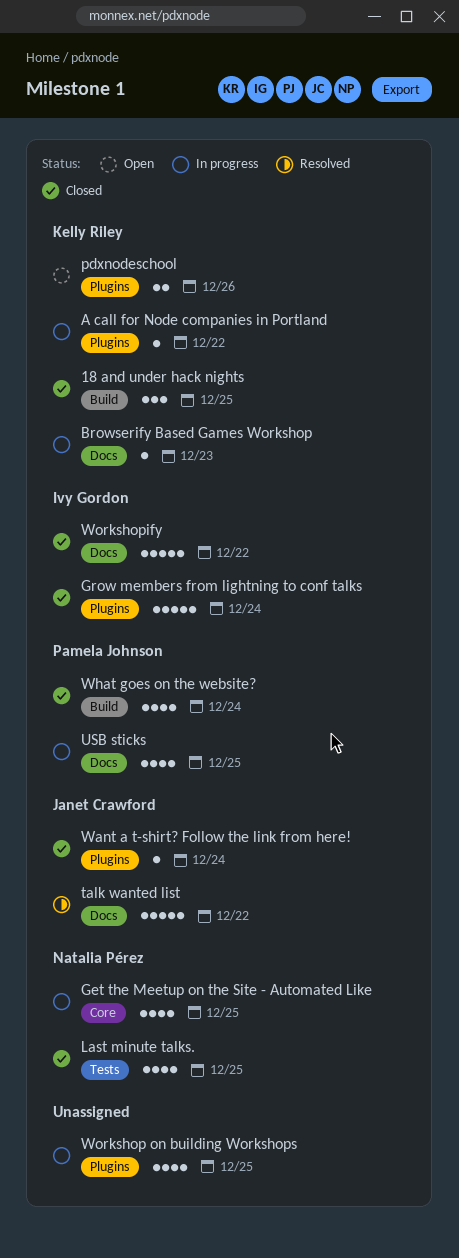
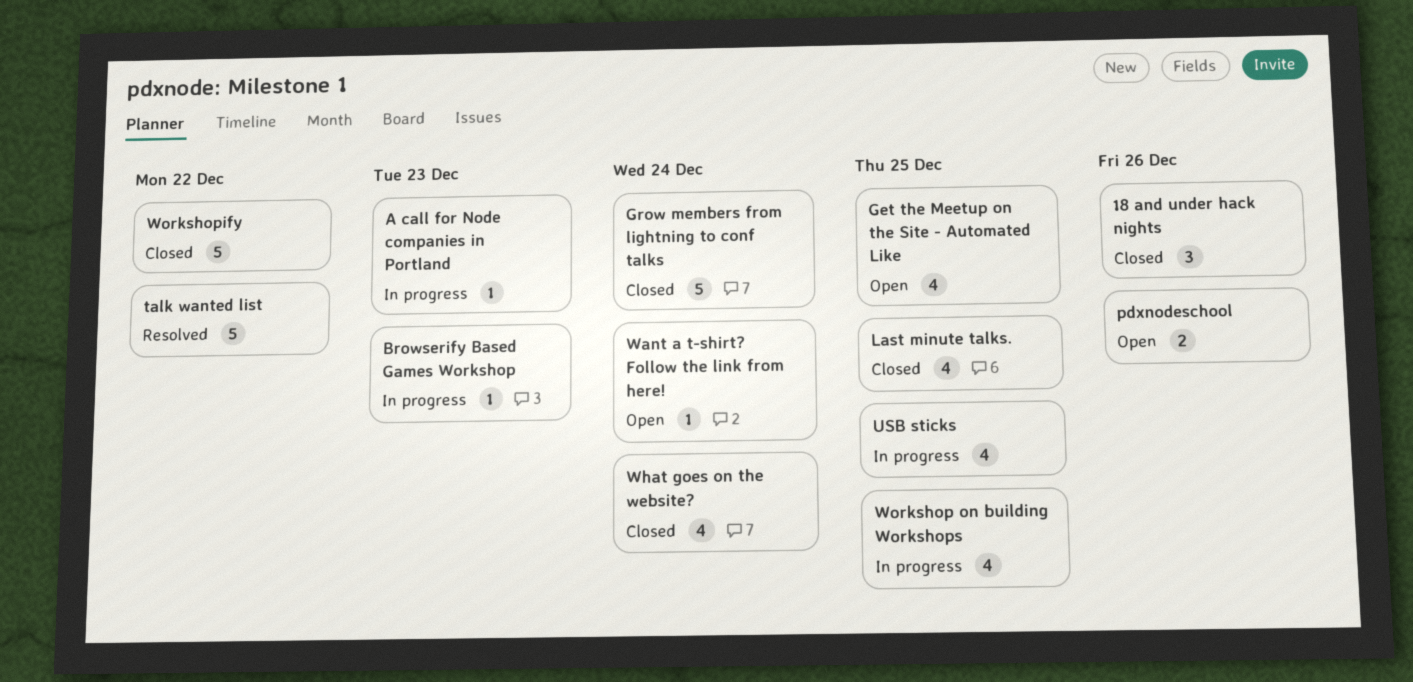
18 and under hack nights, due: Dec 25 -> Dec 26
A call for Node companies in Portland, due: Dec 22 -> Dec 23
Get the Meetup on the Site - Automated Like, status: In progress -> Open
Want a t-shirt? Follow the link from here!, status: Closed -> Open

